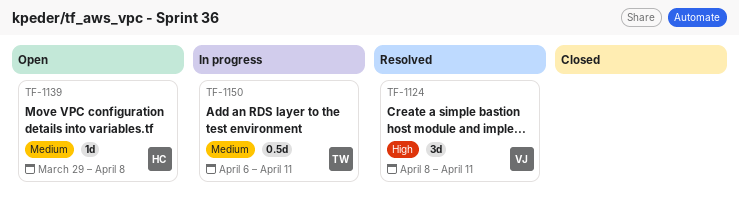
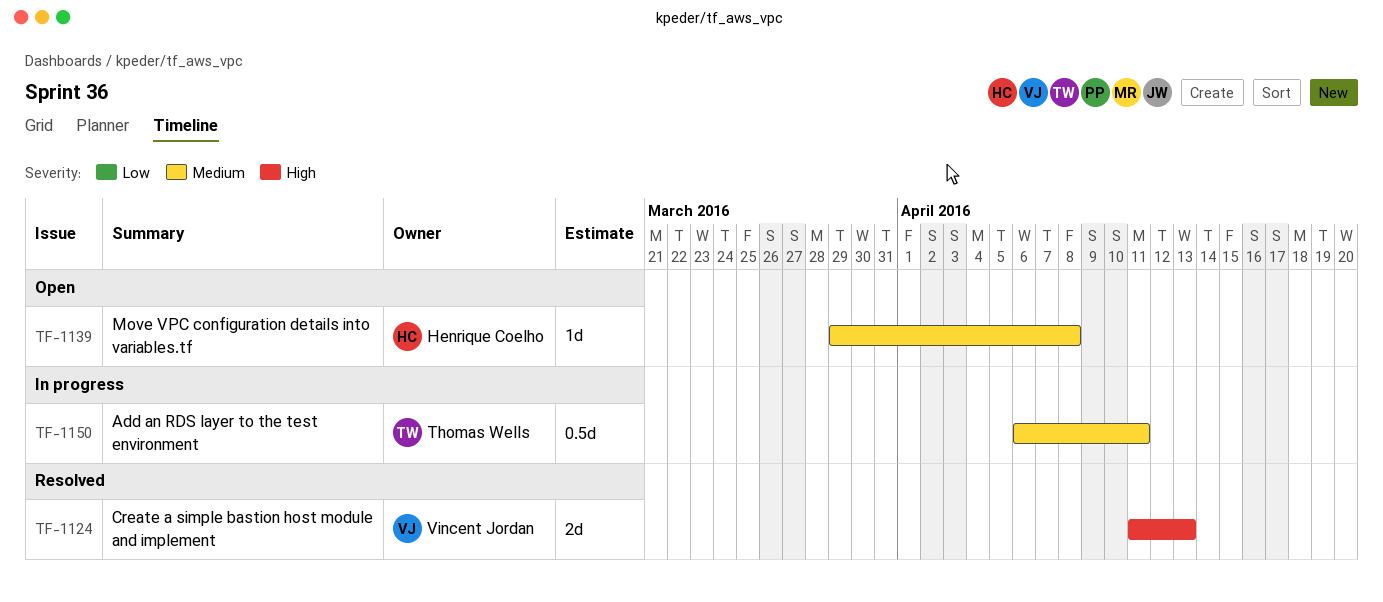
TF-1124, estimate: 3d -> 2d
TF-1124, start: Apr 8 -> Apr 11
TF-1124, due: Apr 11 -> Apr 13

